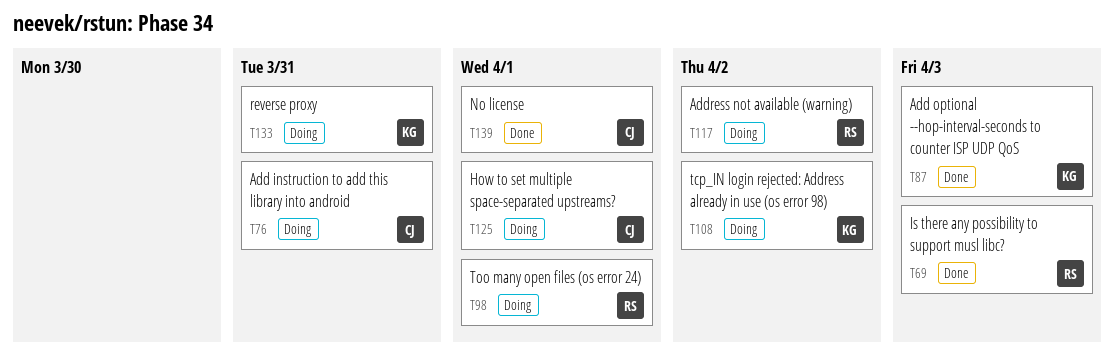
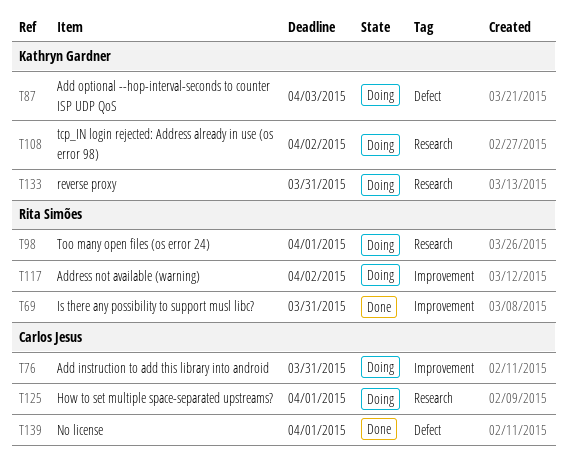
T69, due: Apr 3 -> Mar 31
T87, status: Done -> Doing

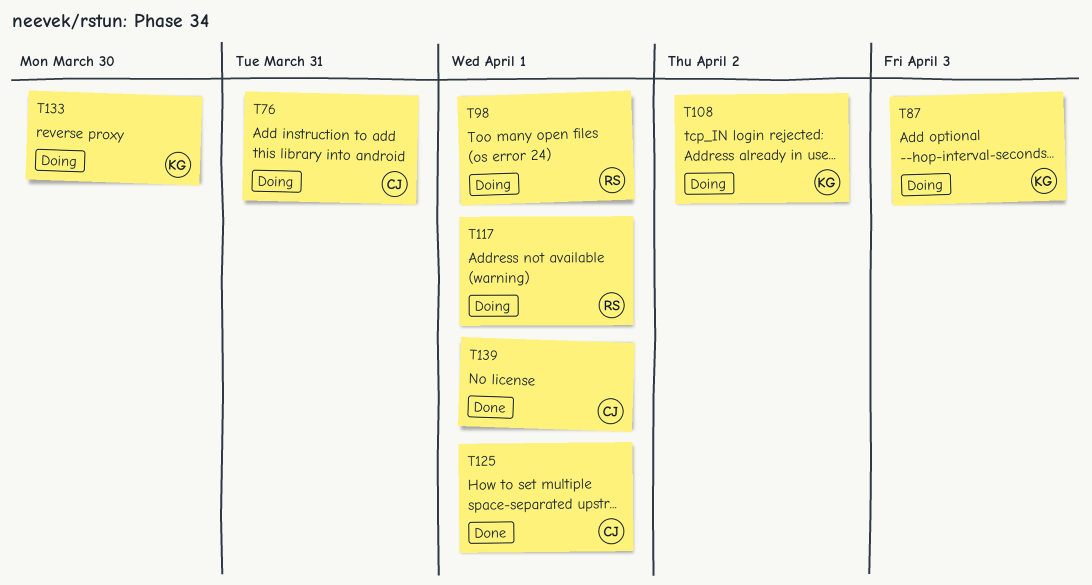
T69: present -> none
T117, due: Apr 2 -> Apr 1
T125, status: Doing -> Done
T133, due: Mar 31 -> Mar 30

